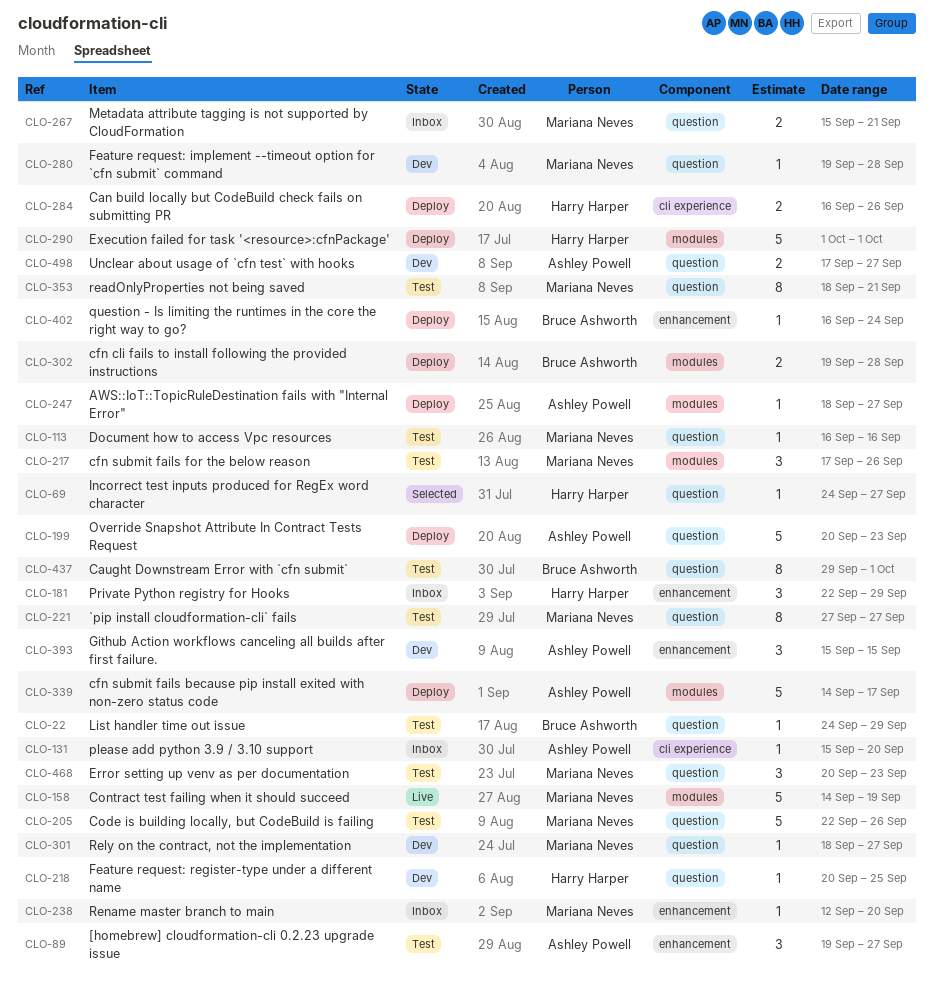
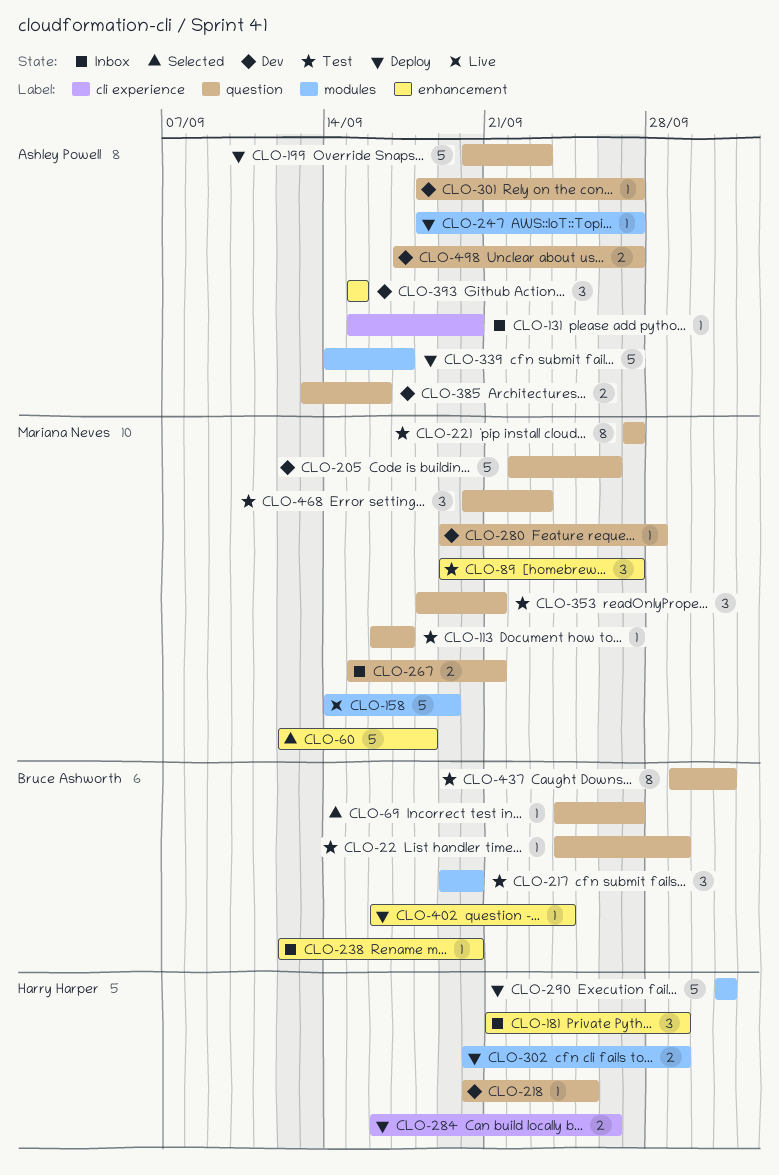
CLO-60: none -> present
CLO-69, owner: Harry Harper -> Bruce Ashworth
CLO-89, owner: Ashley Powell -> Mariana Neves
CLO-113, due: Sep 16 -> Sep 17
CLO-181, start: Sep 22 -> Sep 21
CLO-205, status: Test -> Dev
CLO-217, owner: Mariana Neves -> Bruce Ashworth
CLO-217, start: Sep 17 -> Sep 19
CLO-217, due: Sep 26 -> Sep 20
CLO-238, owner: Mariana Neves -> Bruce Ashworth
CLO-301, owner: Mariana Neves -> Ashley Powell
CLO-302, owner: Bruce Ashworth -> Harry Harper
CLO-302, start: Sep 19 -> Sep 20
CLO-302, due: Sep 28 -> Sep 29
CLO-353, estimate: 8 -> 3
CLO-385: none -> present

